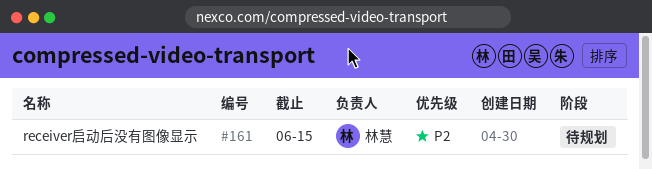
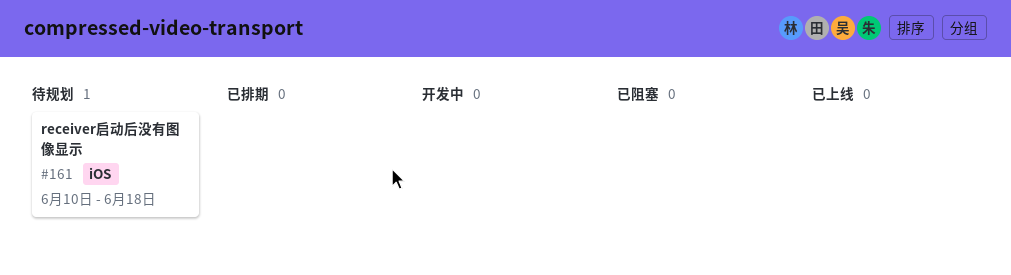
#161, due: Jun 15 -> Jun 18

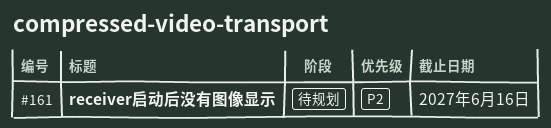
#161, due: Jun 18 -> Jun 16

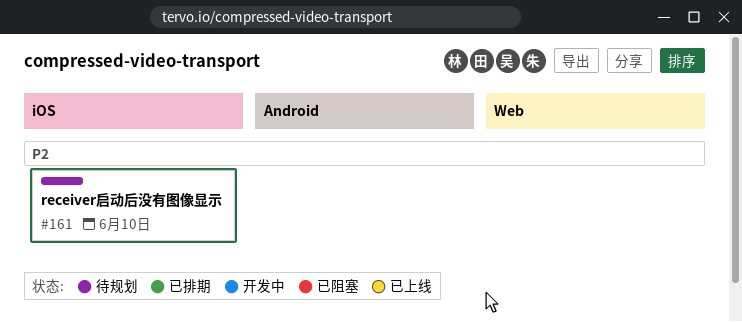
#161, due: Jun 16 -> Jun 10

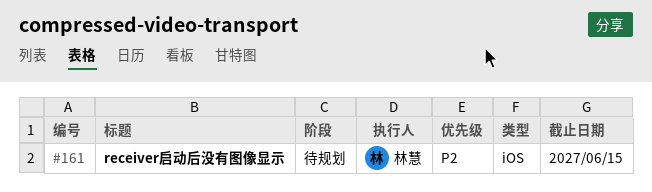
#161, due: Jun 10 -> Jun 15

